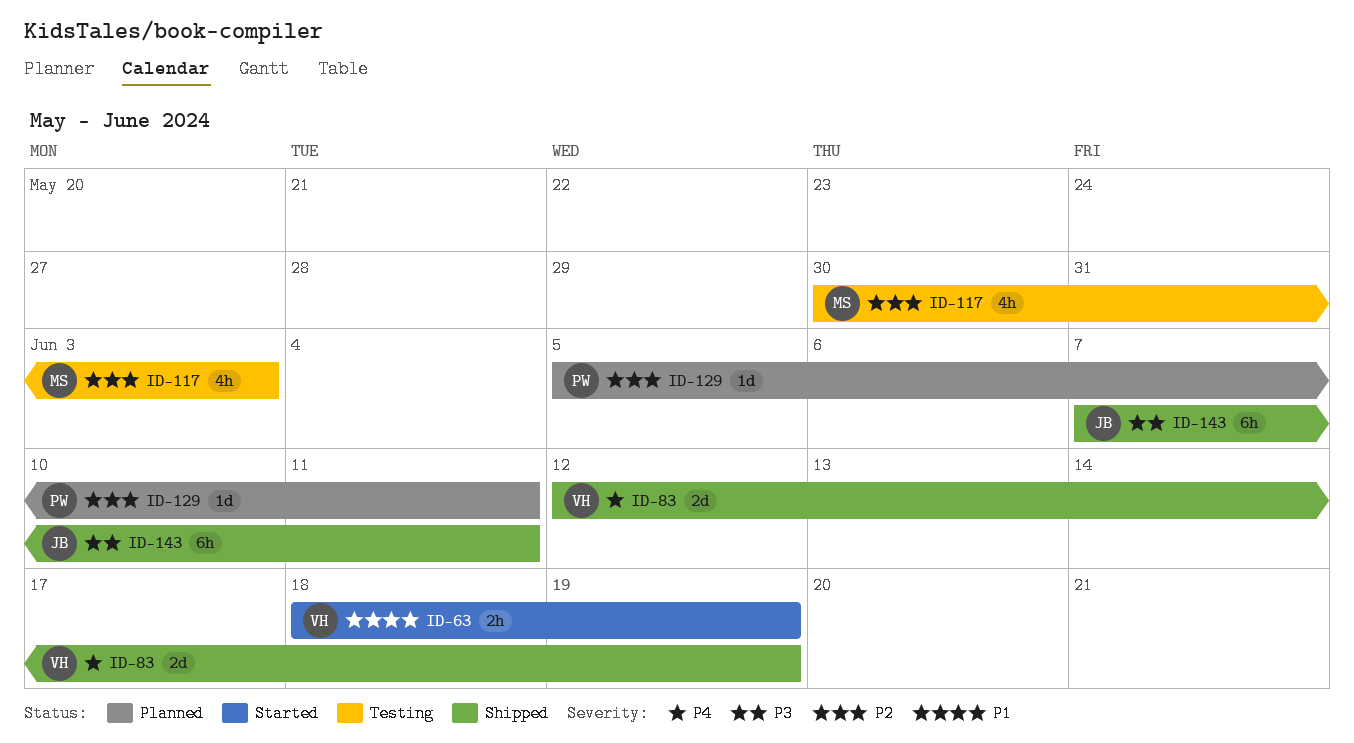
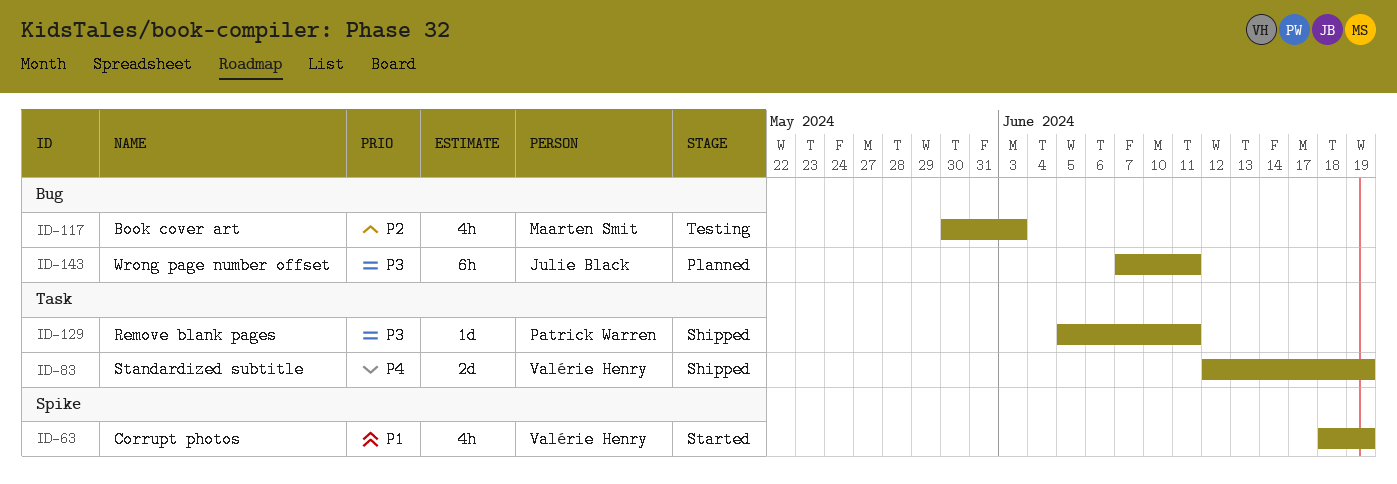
ID-63, estimate: 2h -> 4h
ID-129, status: Planned -> Shipped
ID-129, priority: P2 -> P3
ID-143, status: Shipped -> Planned

